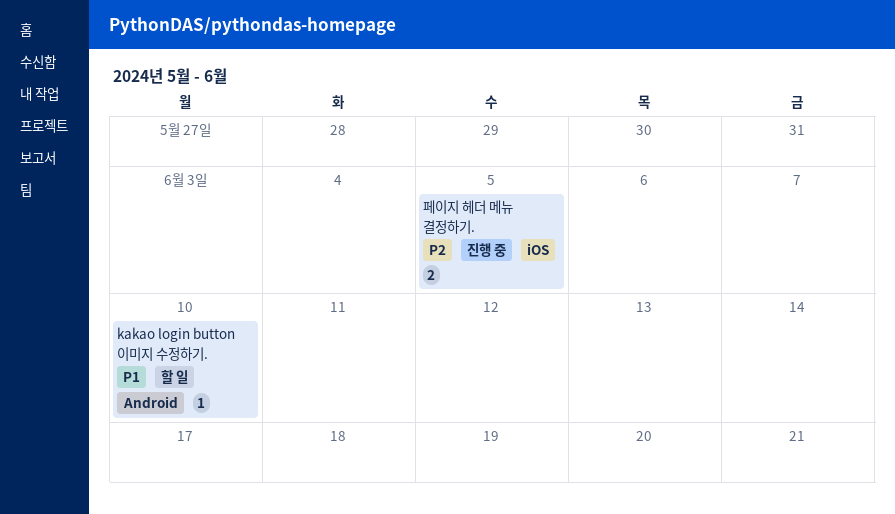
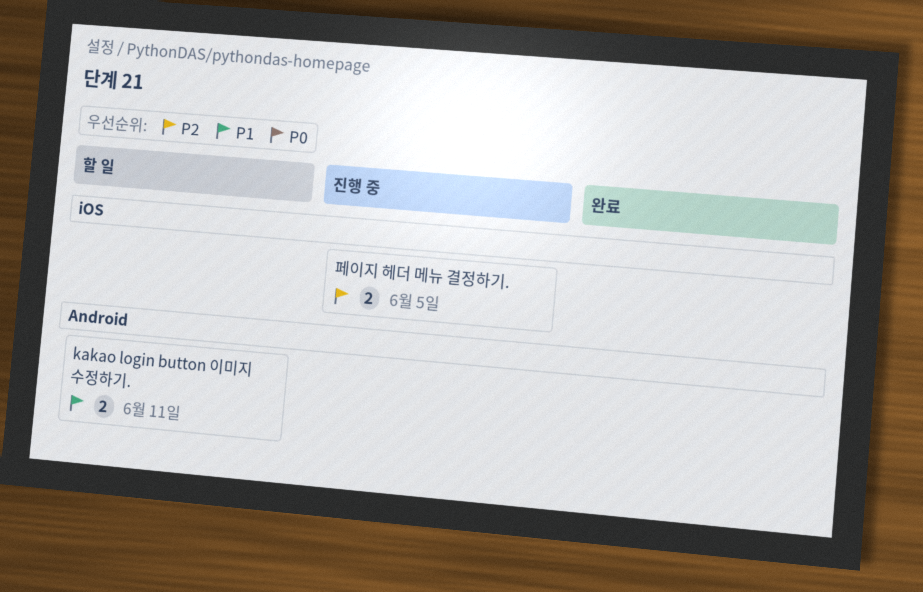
kakao login button 이미지 수정하기., estimate: 1 -> 2
kakao login button 이미지 수정하기., due: Jun 10 -> Jun 11

